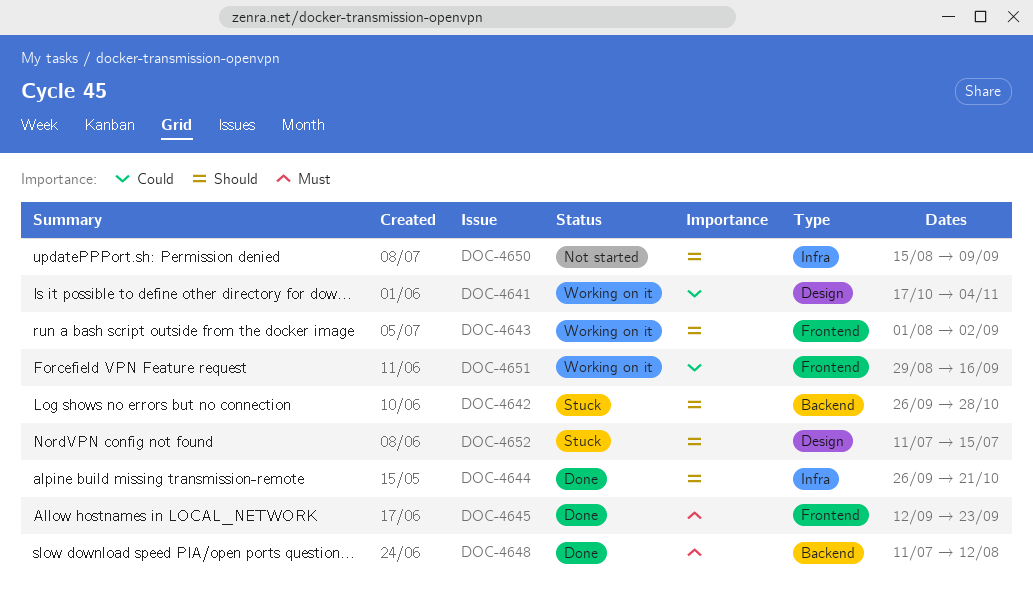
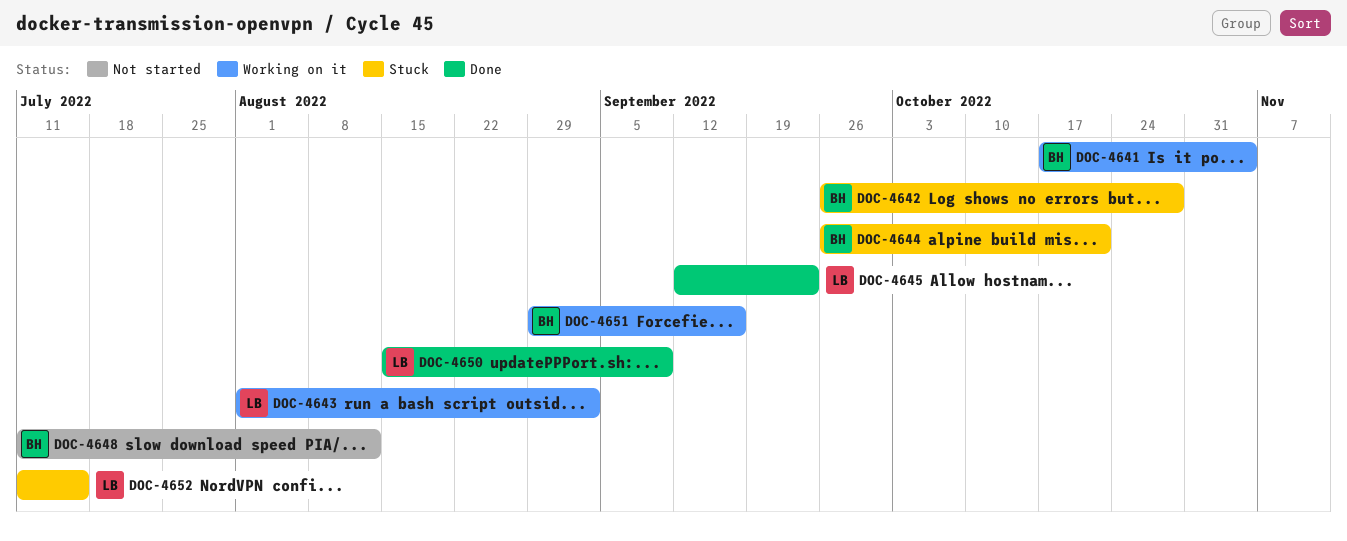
DOC-4644, status: Done -> Stuck
DOC-4648, status: Done -> Not started
DOC-4650, status: Not started -> Done

